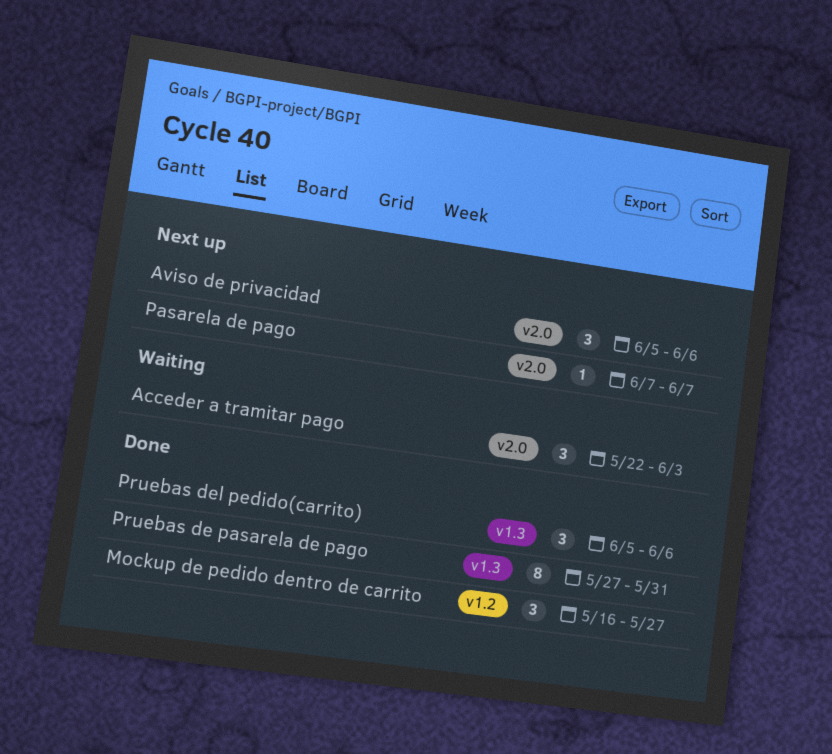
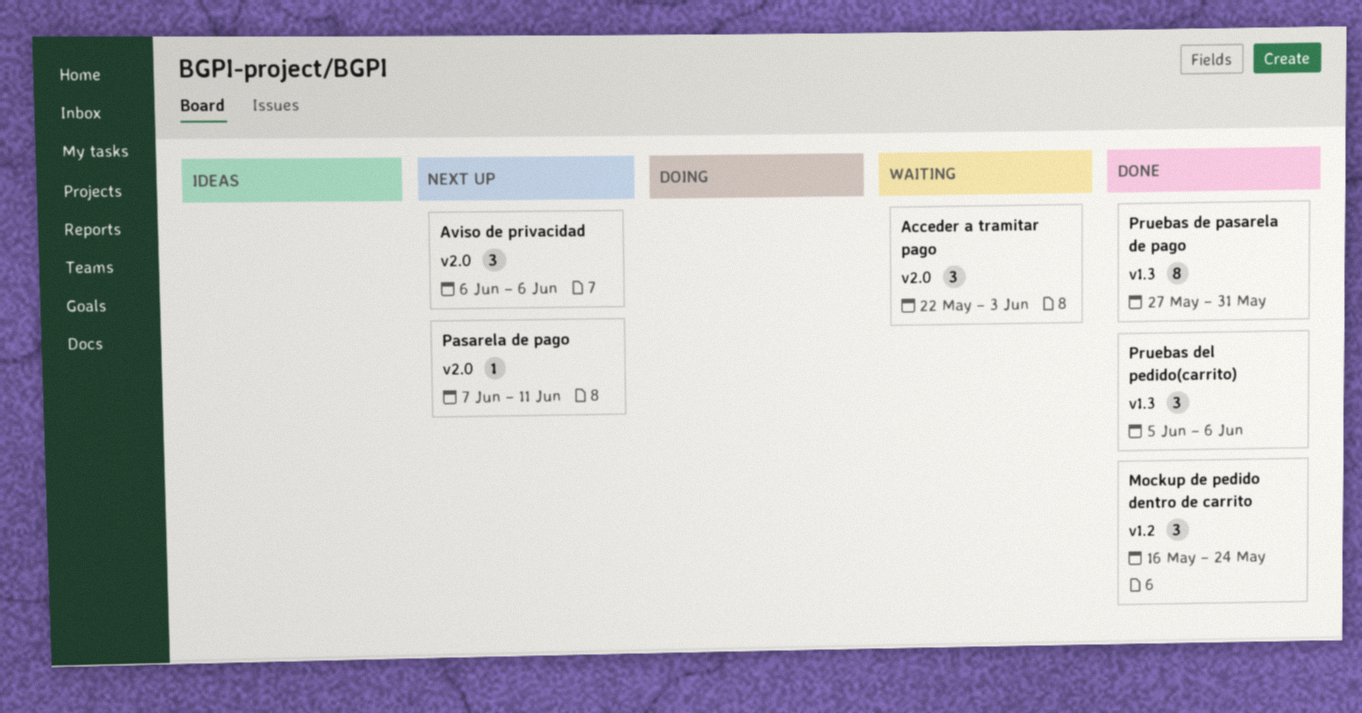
Aviso de privacidad, start: Jun 5 -> Jun 6
Mockup de pedido dentro de carrito, due: May 27 -> May 24
Pasarela de pago, due: Jun 7 -> Jun 11

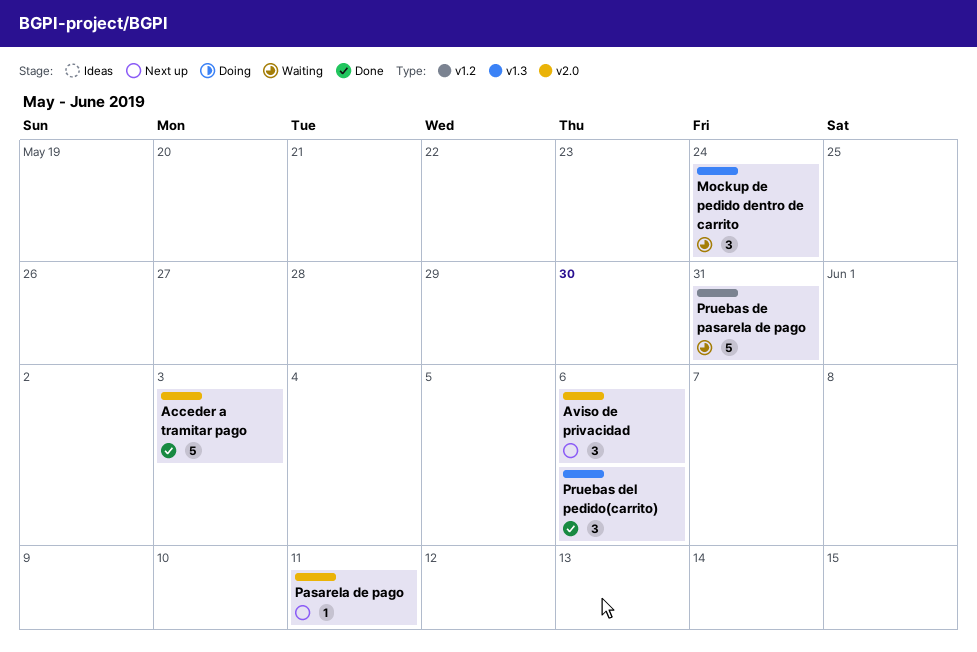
Acceder a tramitar pago, status: Waiting -> Done
Acceder a tramitar pago, estimate: 3 -> 5
Mockup de pedido dentro de carrito, status: Done -> Waiting
Mockup de pedido dentro de carrito, label: v1.2 -> v1.3
Pruebas de pasarela de pago, status: Done -> Waiting
Pruebas de pasarela de pago, label: v1.3 -> v1.2
Pruebas de pasarela de pago, estimate: 8 -> 5

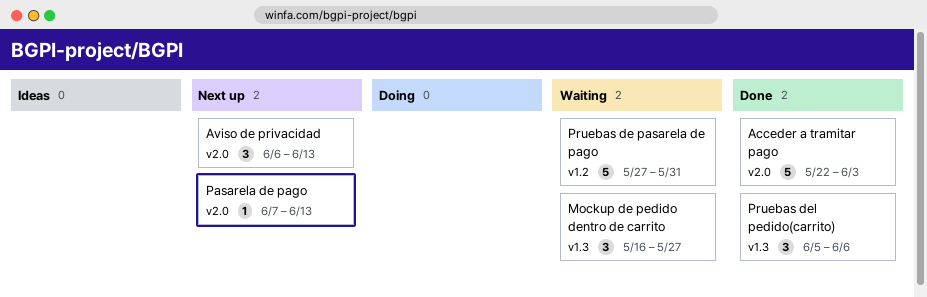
Aviso de privacidad, due: Jun 6 -> Jun 13
Mockup de pedido dentro de carrito, due: May 24 -> May 27
Pasarela de pago, due: Jun 11 -> Jun 13

